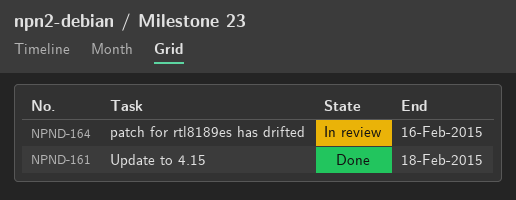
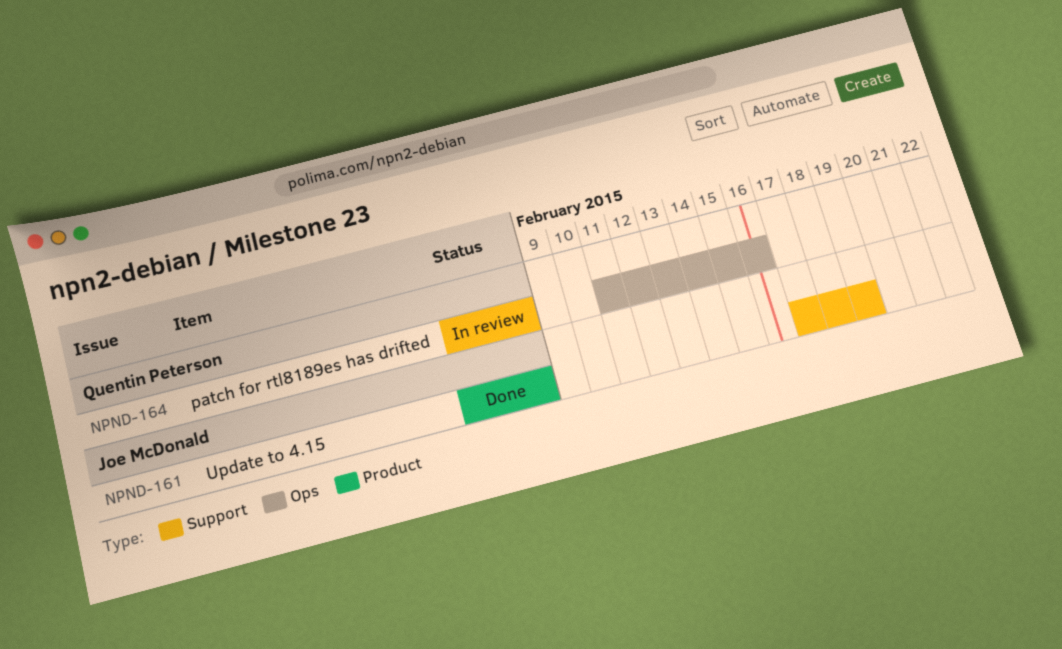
NPND-161, due: Feb 18 -> Feb 19

